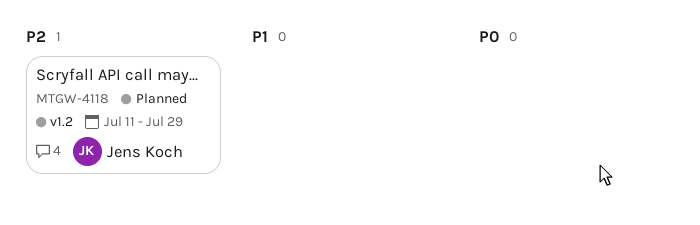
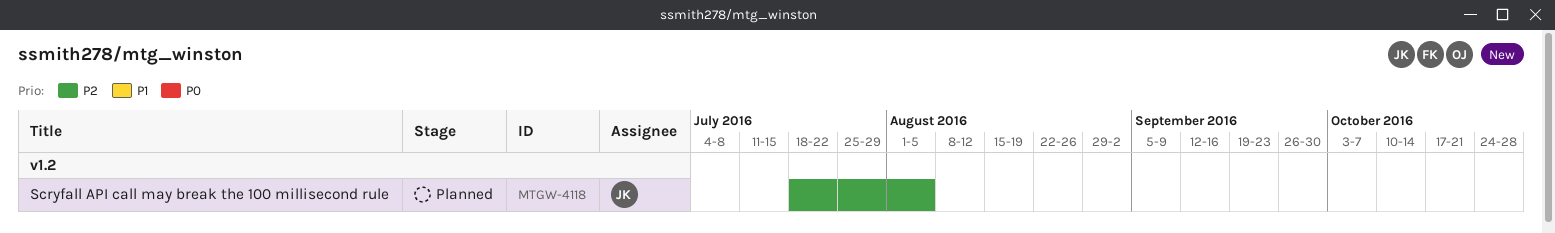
MTGW-4118, start: Jul 11 -> Jul 18
MTGW-4118, due: Jul 29 -> Aug 5

